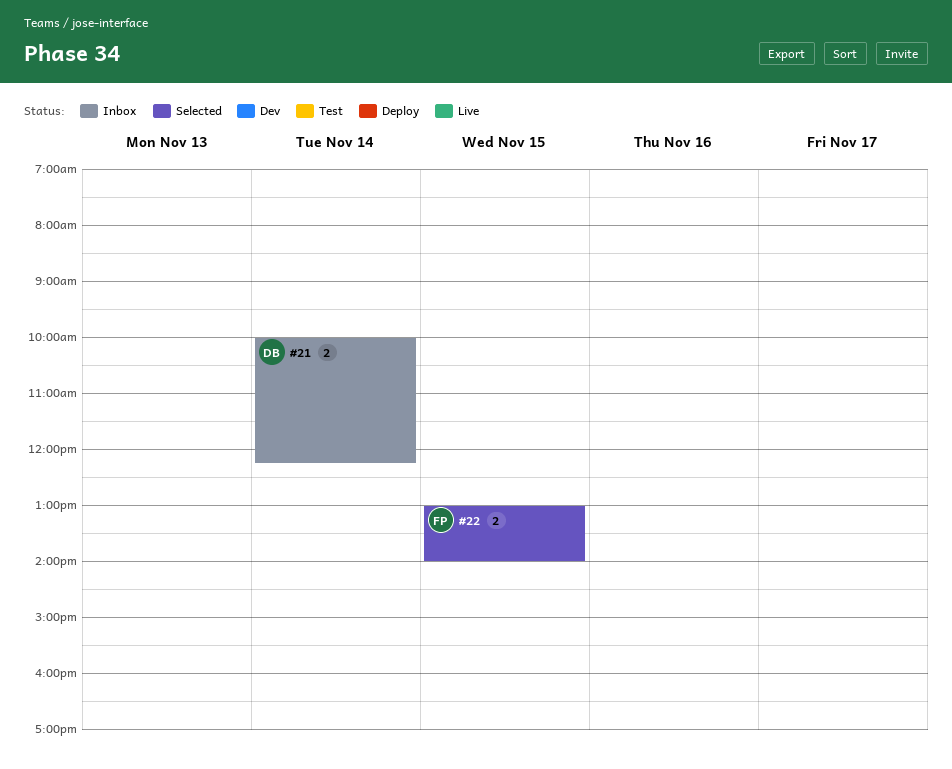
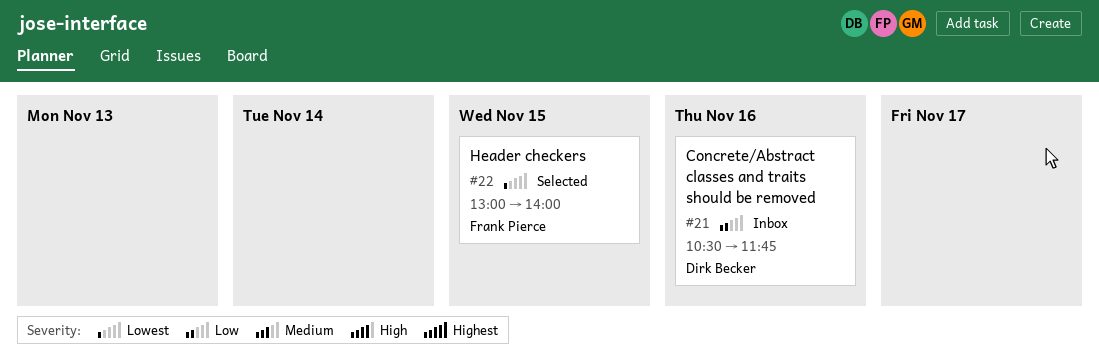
#21, day: Nov 14 -> Nov 16
#21, begins: 10:00 -> 10:30
#21, ends: 12:15 -> 11:45

